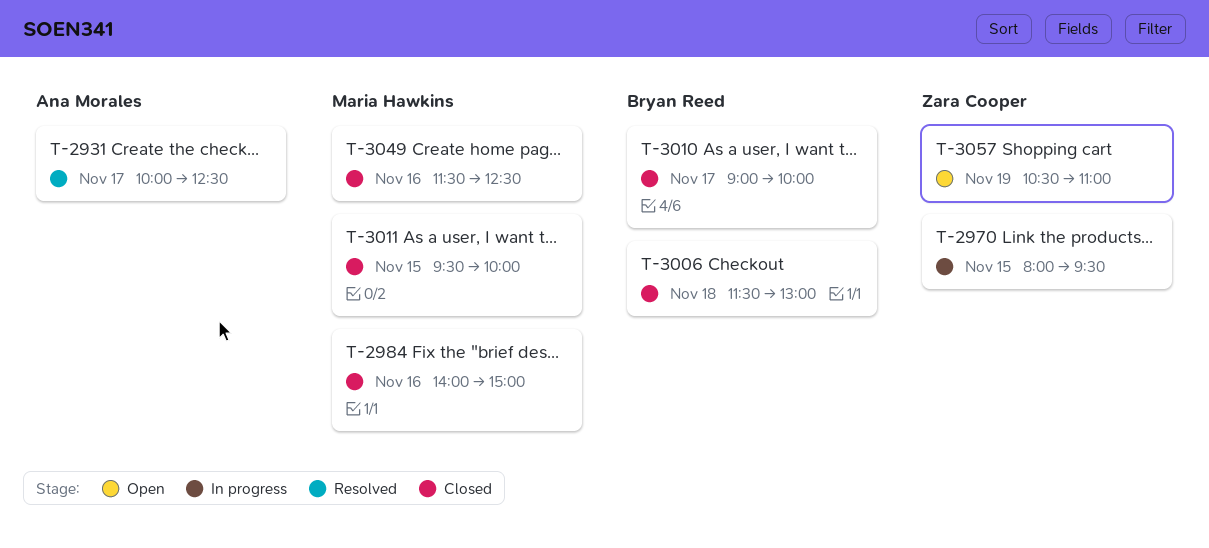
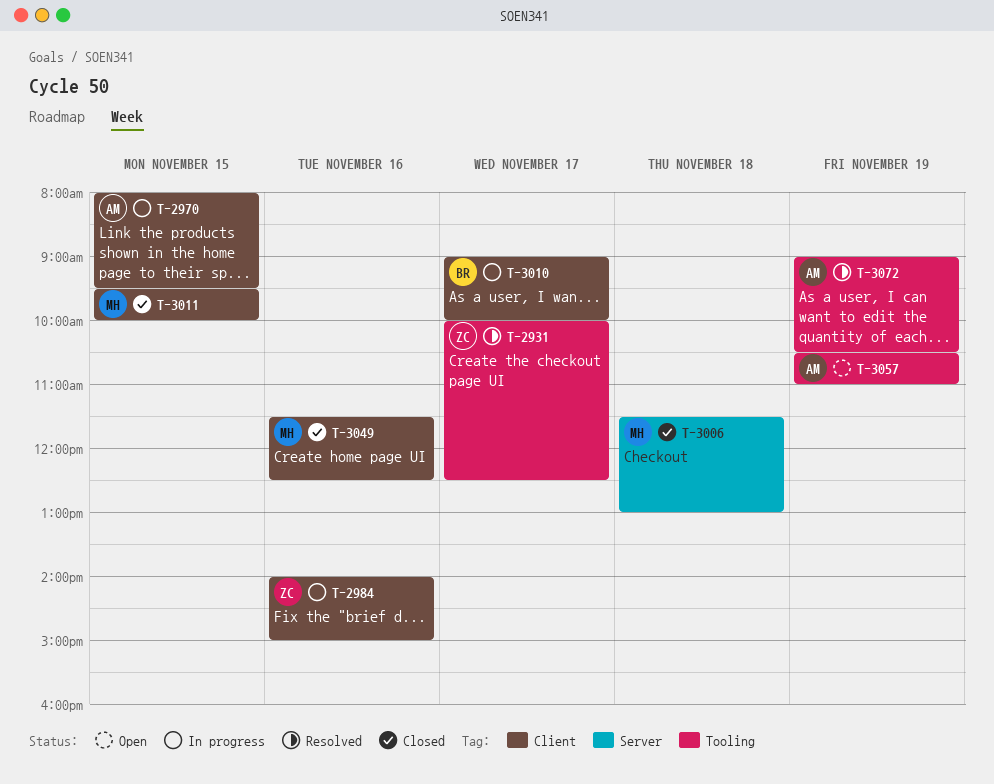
T-2931, owner: Ana Morales -> Zara Cooper
T-2970, owner: Zara Cooper -> Ana Morales
T-2984, status: Closed -> In progress
T-2984, owner: Maria Hawkins -> Zara Cooper
T-3006, owner: Bryan Reed -> Maria Hawkins
T-3010, status: Closed -> In progress
T-3057, owner: Zara Cooper -> Ana Morales
T-3072: none -> present

